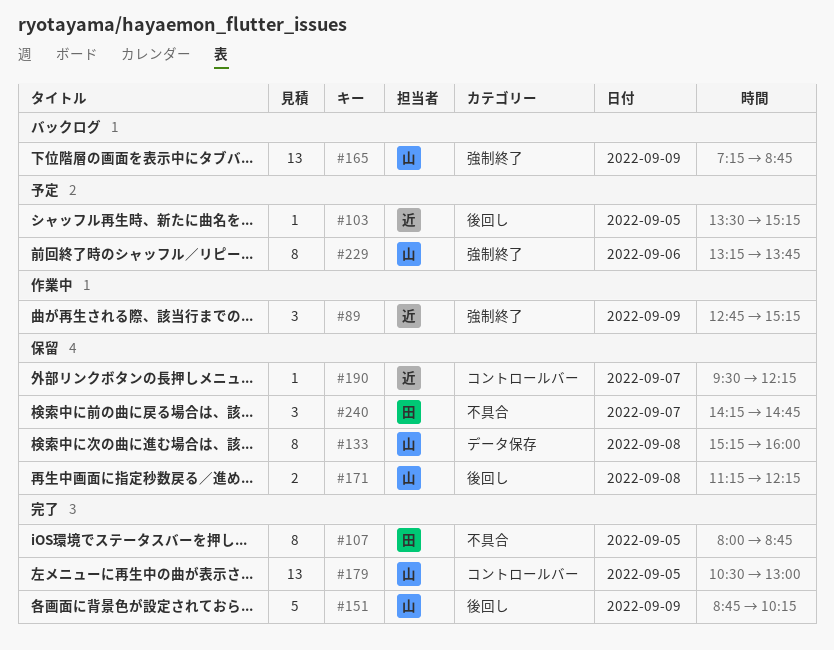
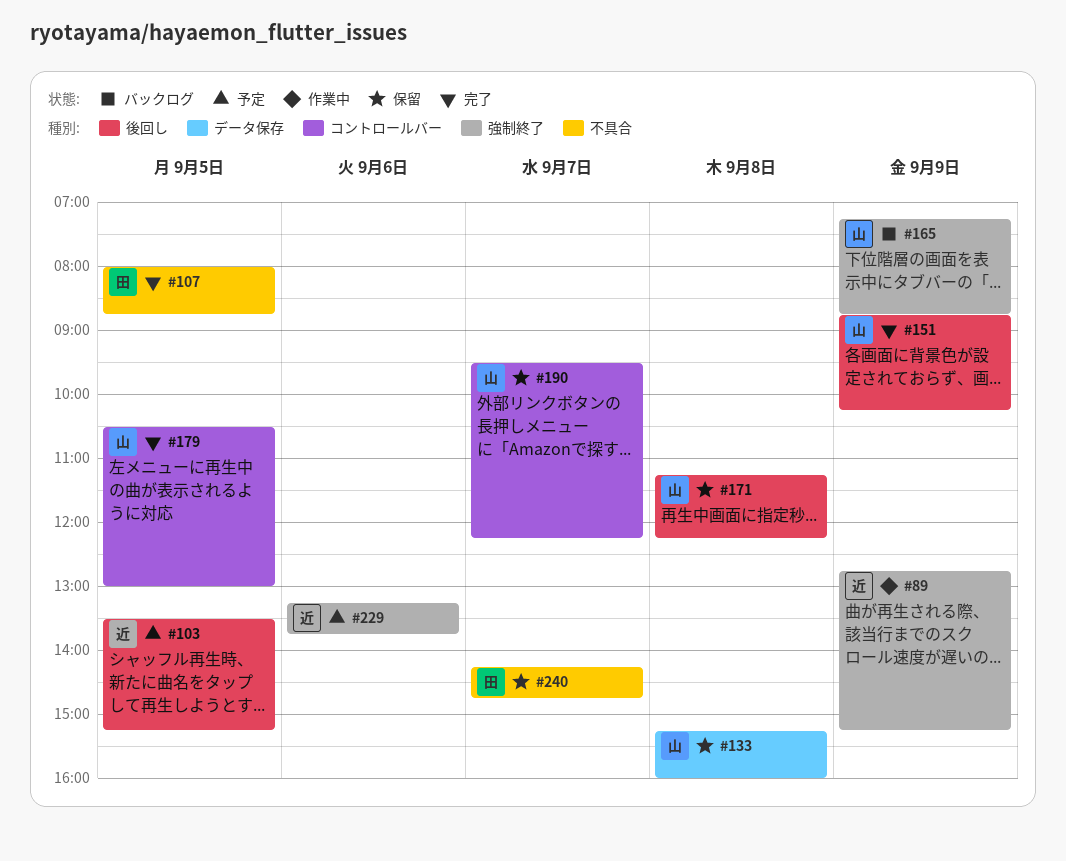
#190, owner: 近 -> 山
#229, owner: 山 -> 近

